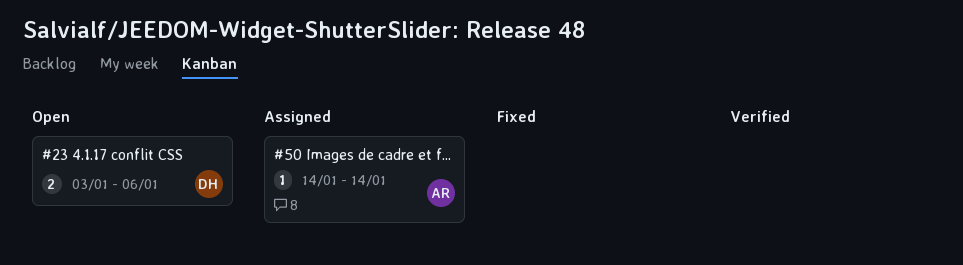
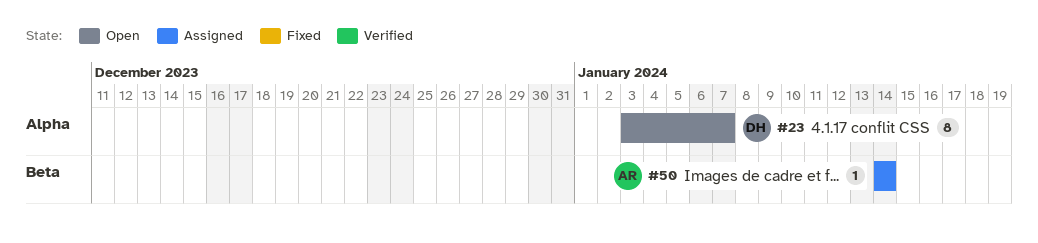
#23, estimate: 2 -> 8
#23, due: Jan 6 -> Jan 7

